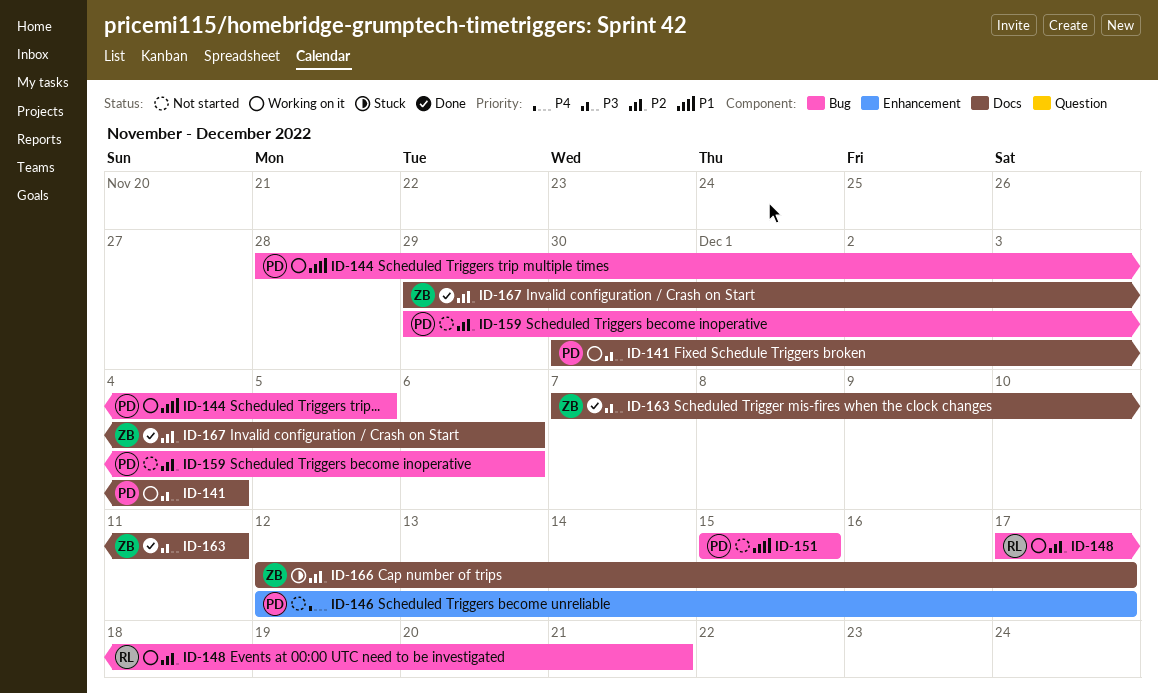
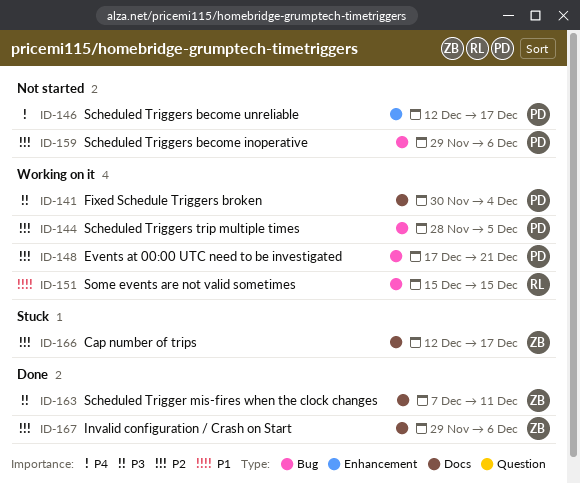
ID-144, priority: P1 -> P2
ID-148, owner: RL -> PD
ID-151, status: Not started -> Working on it
ID-151, owner: PD -> RL

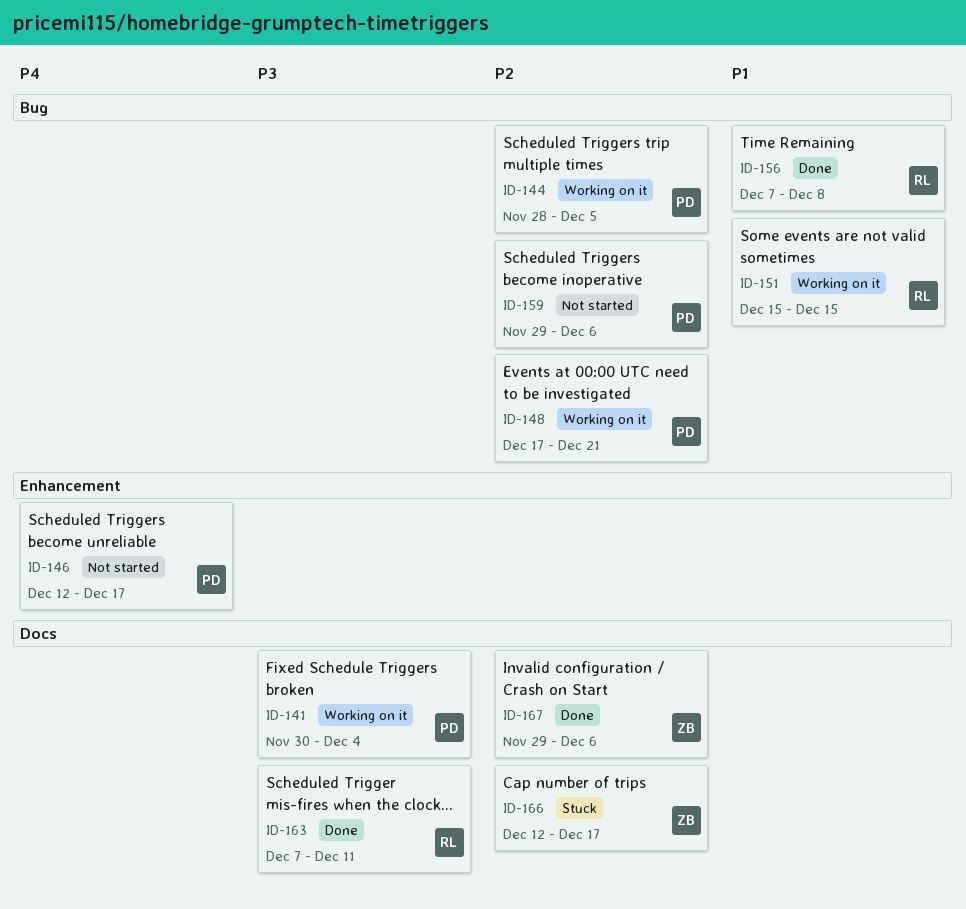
ID-156: none -> present
ID-163, owner: ZB -> RL

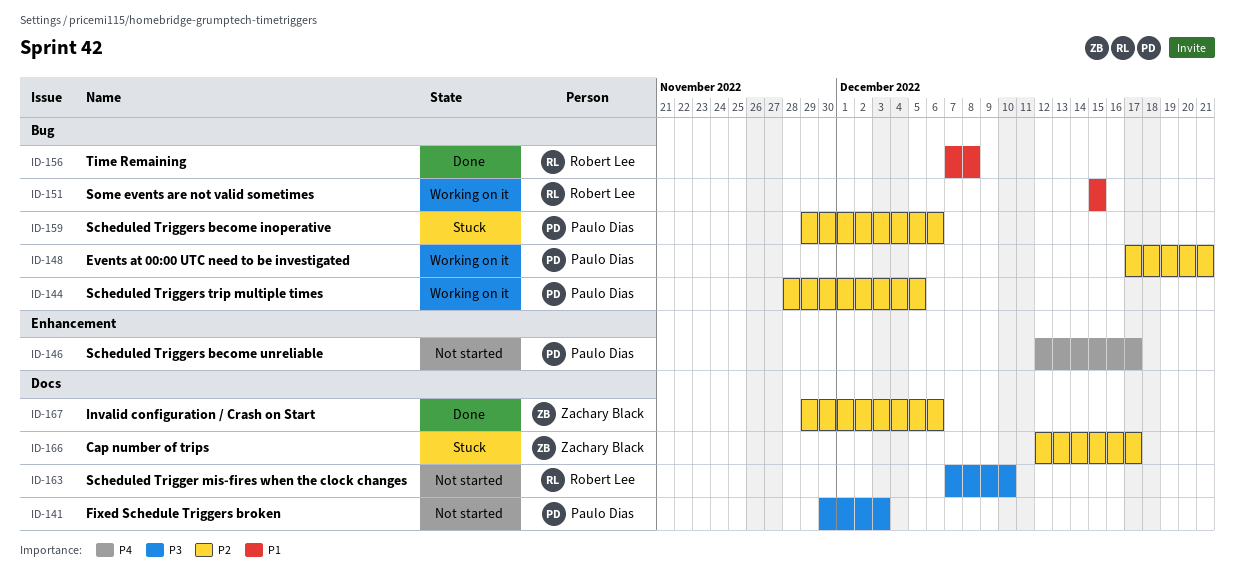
ID-141, status: Working on it -> Not started
ID-141, due: Dec 4 -> Dec 3
ID-159, status: Not started -> Stuck
ID-163, status: Done -> Not started
ID-163, due: Dec 11 -> Dec 10

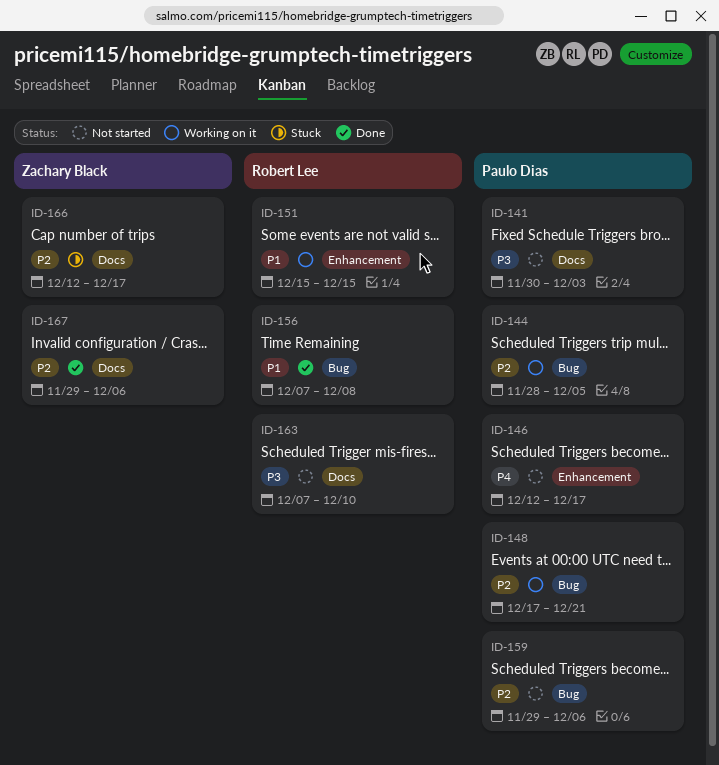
ID-151, label: Bug -> Enhancement
ID-159, status: Stuck -> Not started

